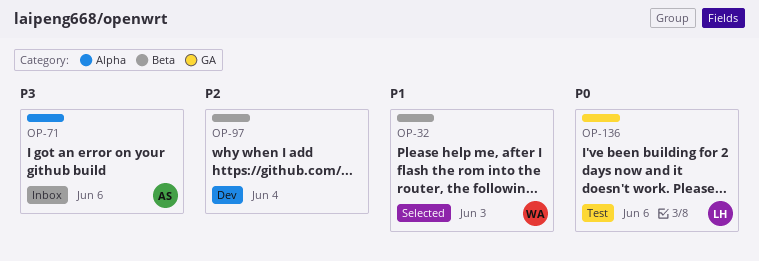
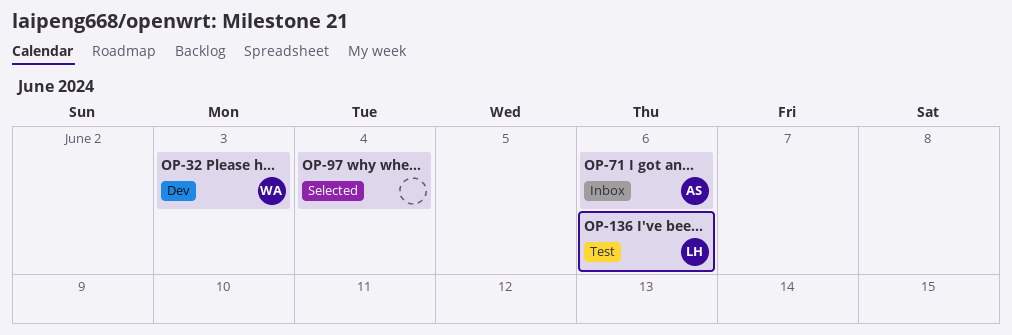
OP-32, status: Selected -> Dev
OP-97, status: Dev -> Selected

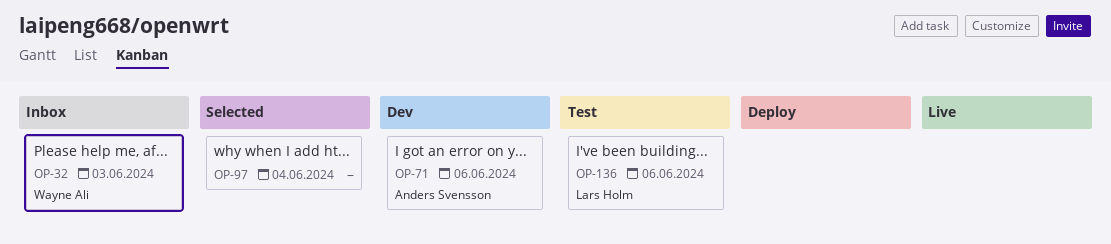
OP-32, status: Dev -> Inbox
OP-71, status: Inbox -> Dev

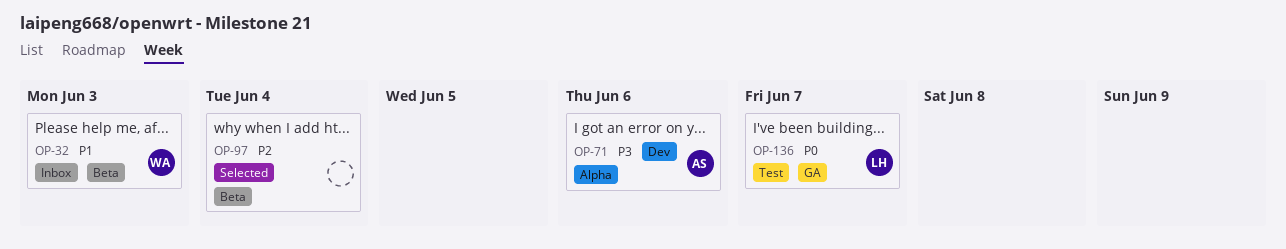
OP-136, due: Jun 6 -> Jun 7

